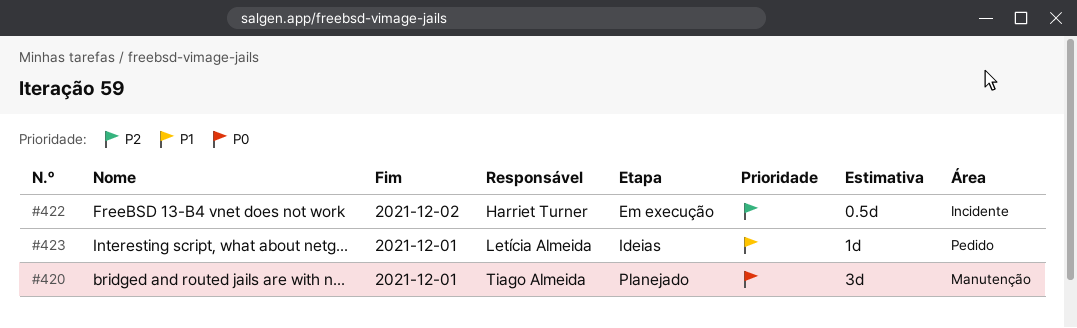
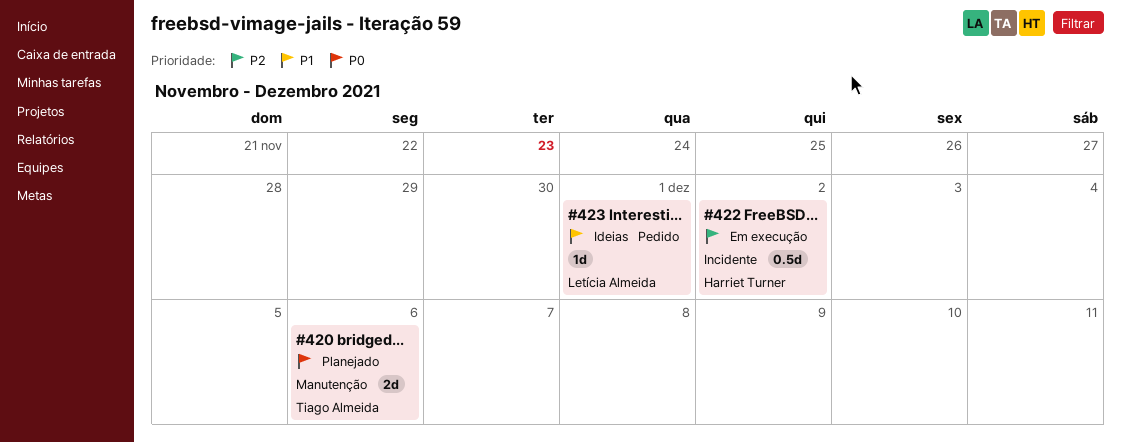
#420, estimate: 3d -> 2d
#420, due: Dec 1 -> Dec 6

